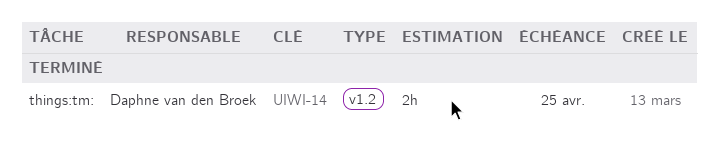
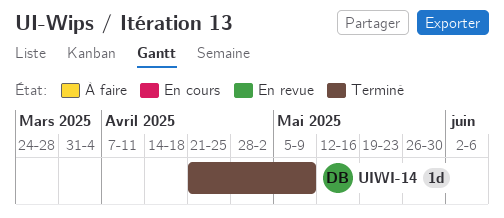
UIWI-14, estimate: 2h -> 1d
UIWI-14, due: Apr 25 -> May 9

